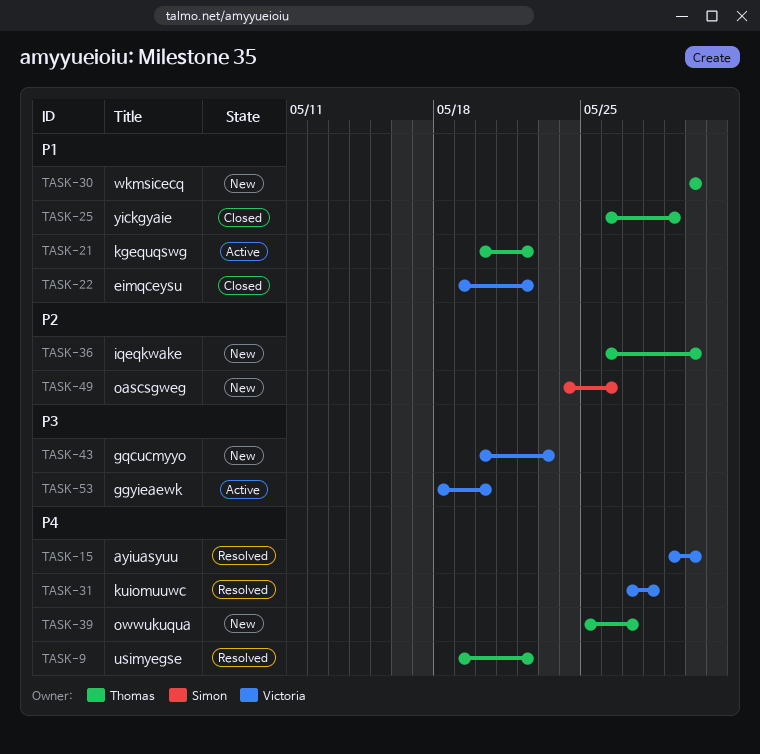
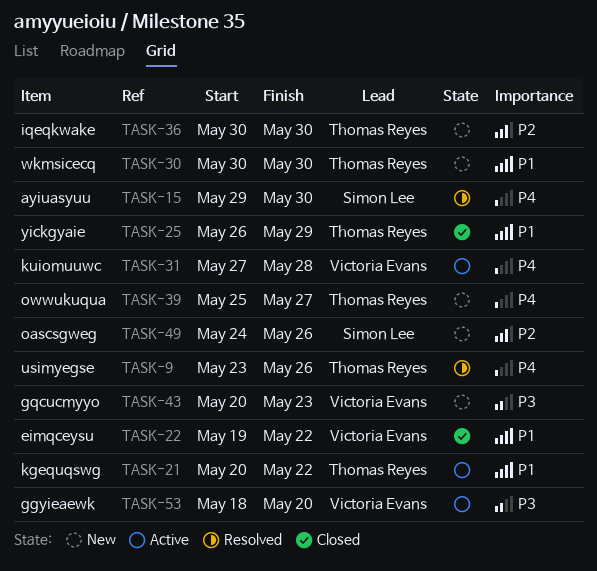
TASK-9, start: May 19 -> May 23
TASK-9, due: May 22 -> May 26
TASK-15, owner: Victoria Evans -> Simon Lee
TASK-31, status: Resolved -> Active
TASK-36, start: May 26 -> May 30

